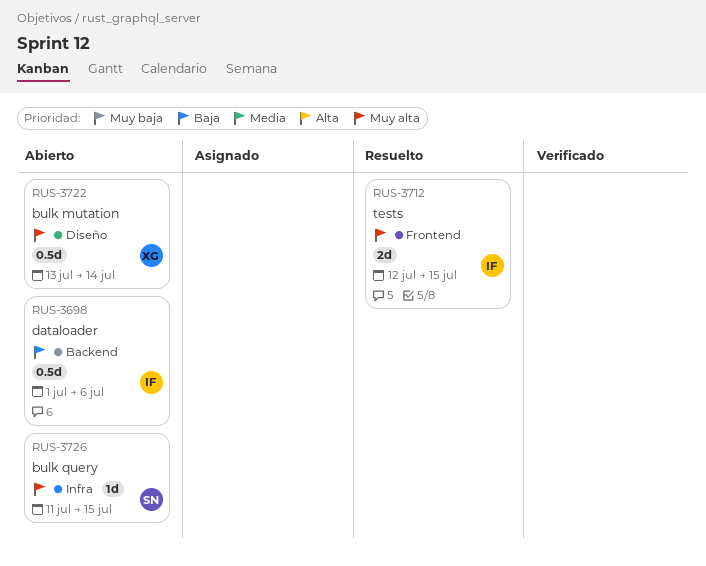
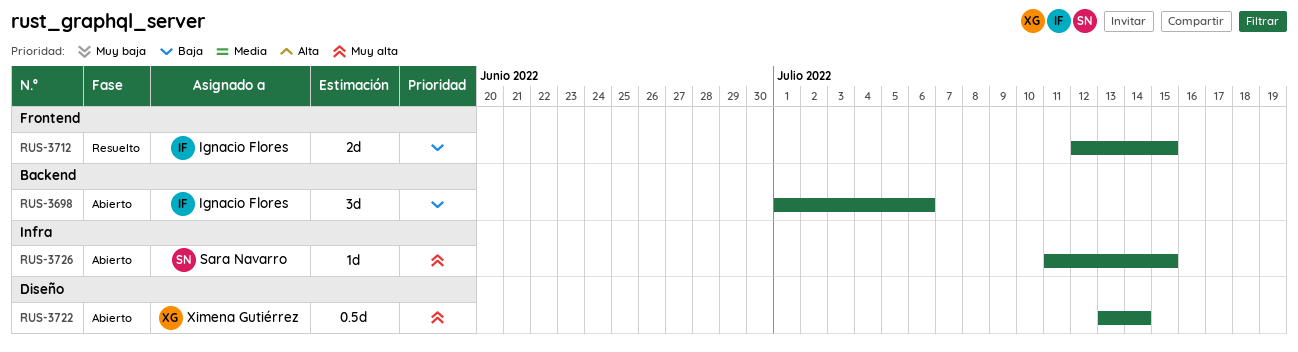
RUS-3698, estimate: 0.5d -> 3d
RUS-3712, priority: Muy alta -> Baja

